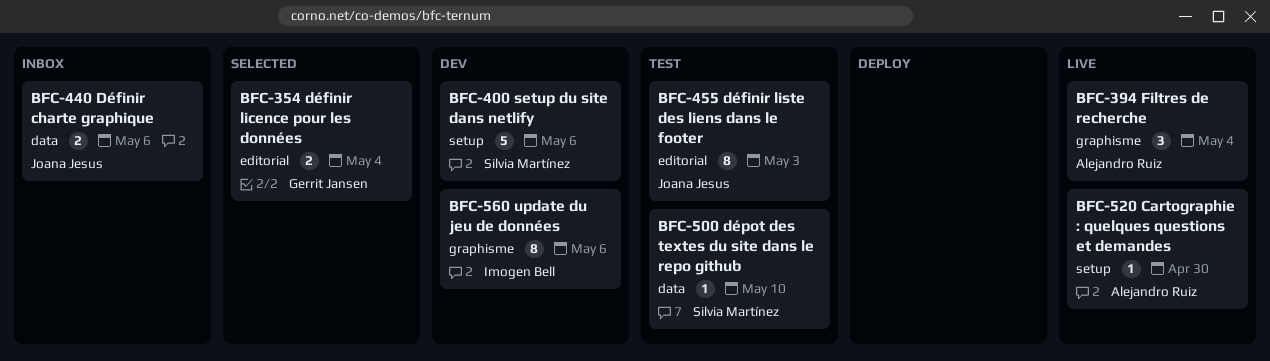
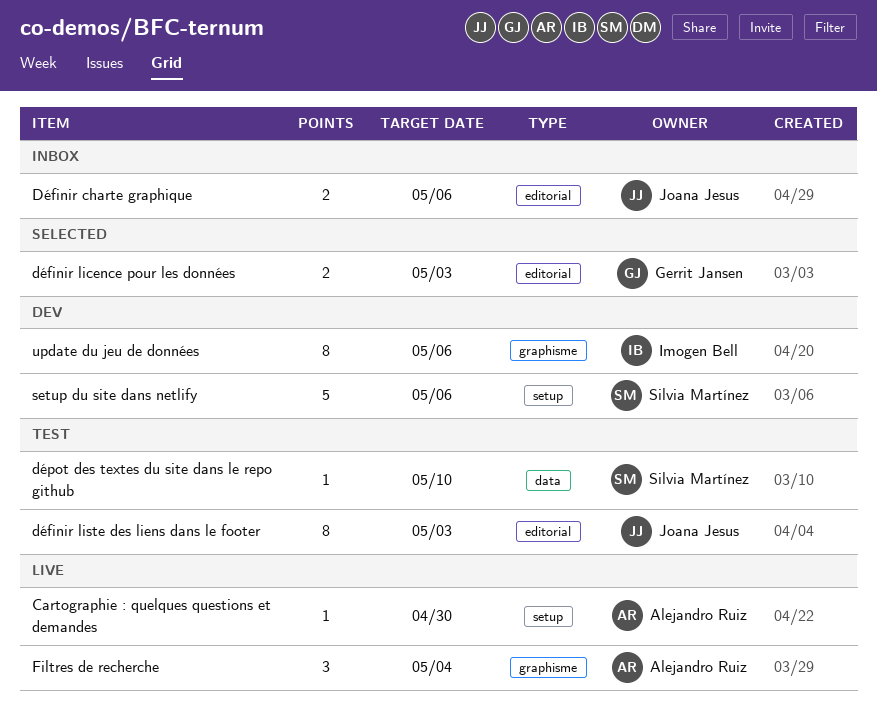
Définir charte graphique, label: data -> editorial
définir licence pour les données, due: May 4 -> May 3

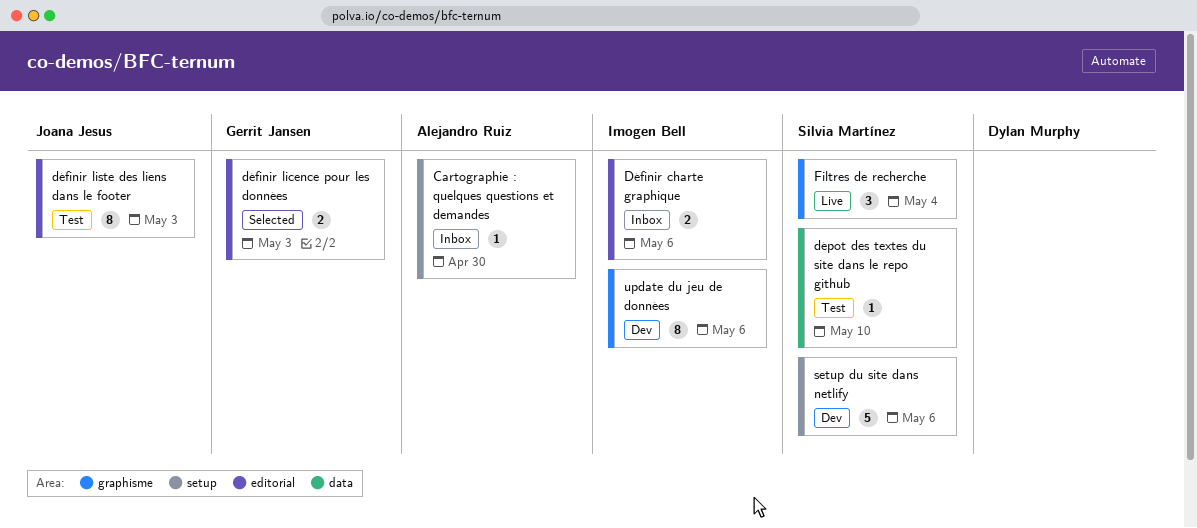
Cartographie : quelques questions et demandes, status: Live -> Inbox
Définir charte graphique, owner: Joana Jesus -> Imogen Bell
Filtres de recherche, owner: Alejandro Ruiz -> Silvia Martínez

